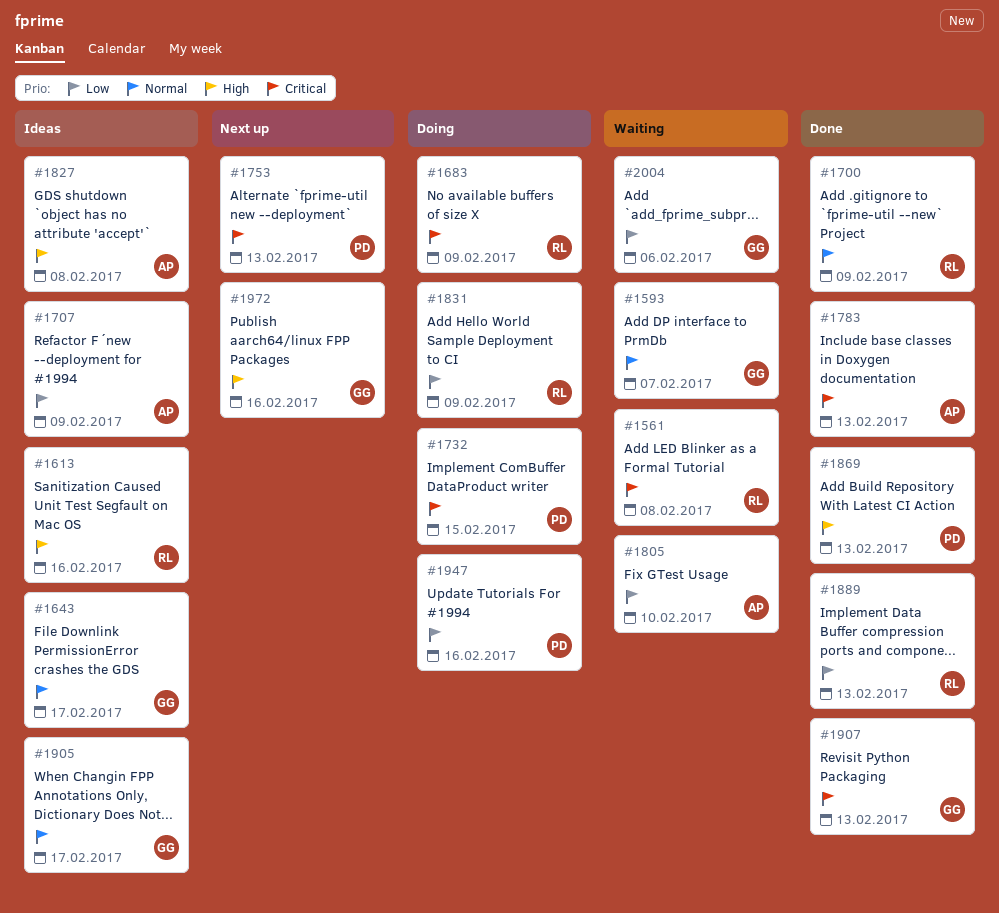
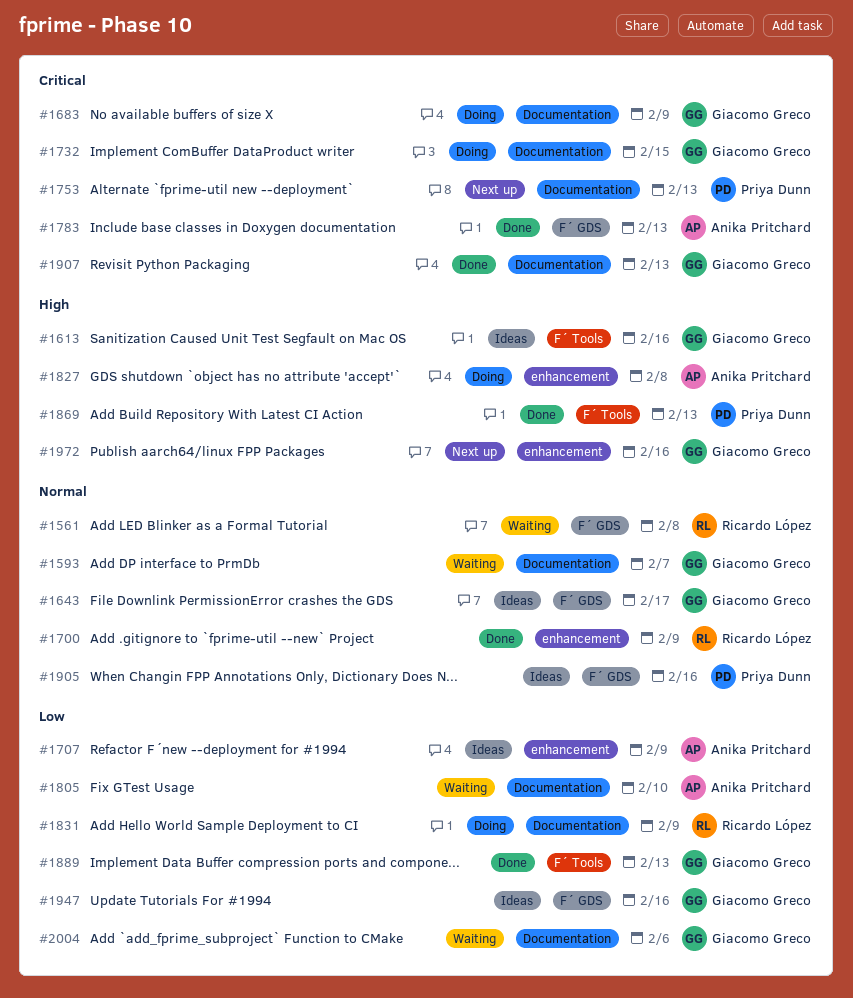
#1561, priority: Critical -> Normal
#1613, owner: Ricardo López -> Giacomo Greco
#1683, owner: Ricardo López -> Giacomo Greco
#1732, owner: Priya Dunn -> Giacomo Greco
#1827, status: Ideas -> Doing
#1889, owner: Ricardo López -> Giacomo Greco
#1905, owner: Giacomo Greco -> Priya Dunn
#1905, due: Feb 17 -> Feb 16
#1947, status: Doing -> Ideas
#1947, owner: Priya Dunn -> Giacomo Greco

